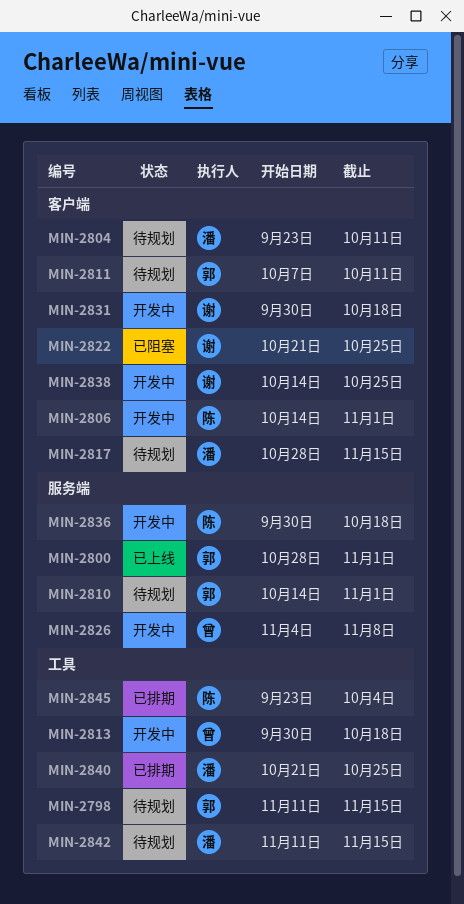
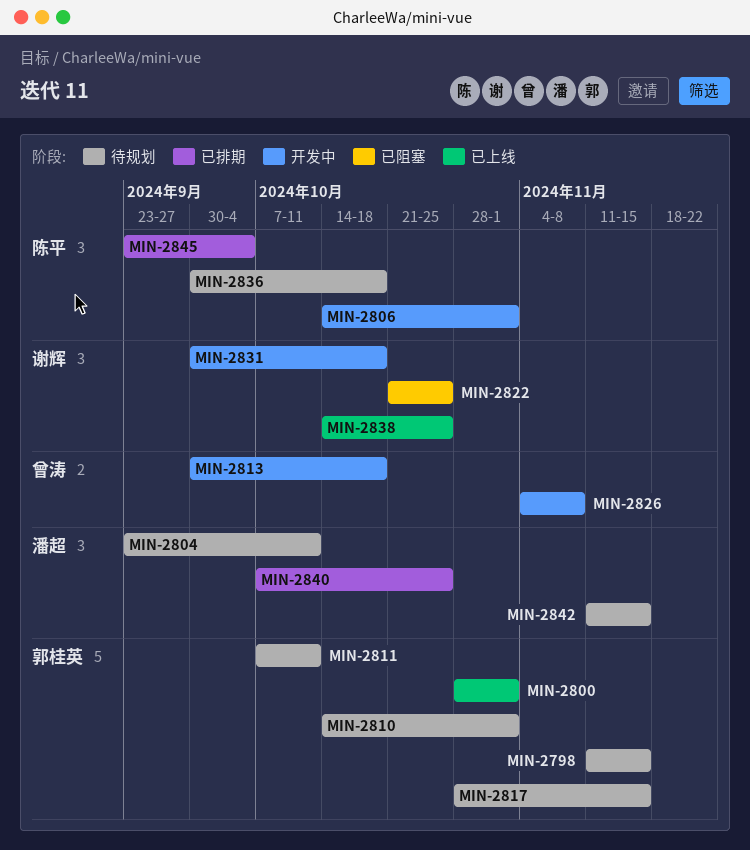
MIN-2817, owner: 潘超 -> 郭桂英
MIN-2836, status: 开发中 -> 待规划
MIN-2838, status: 开发中 -> 已上线
MIN-2840, start: Oct 21 -> Oct 7

